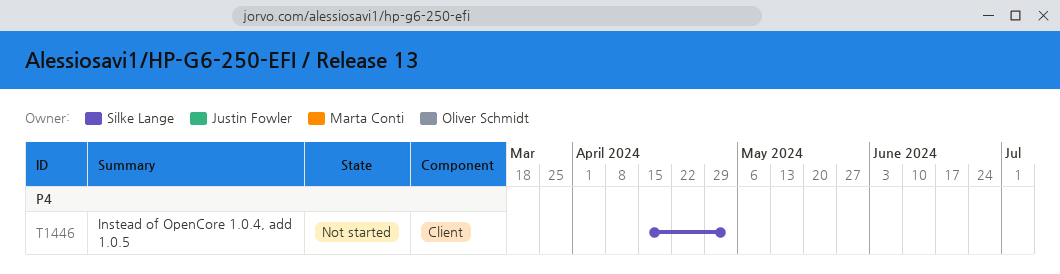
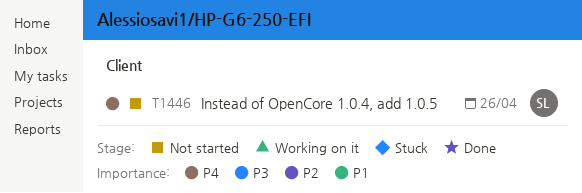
T1446, due: May 3 -> Apr 26

